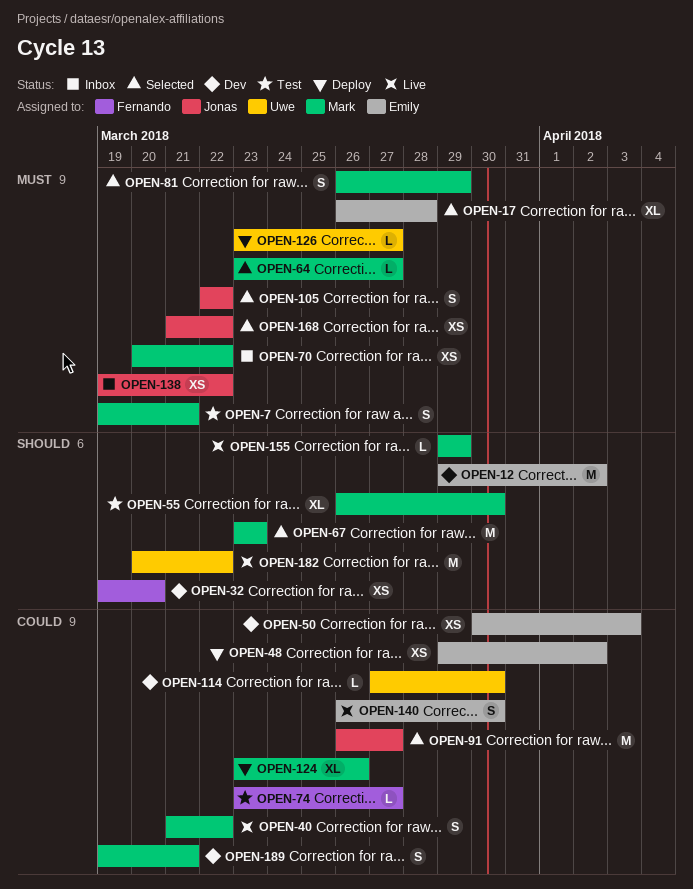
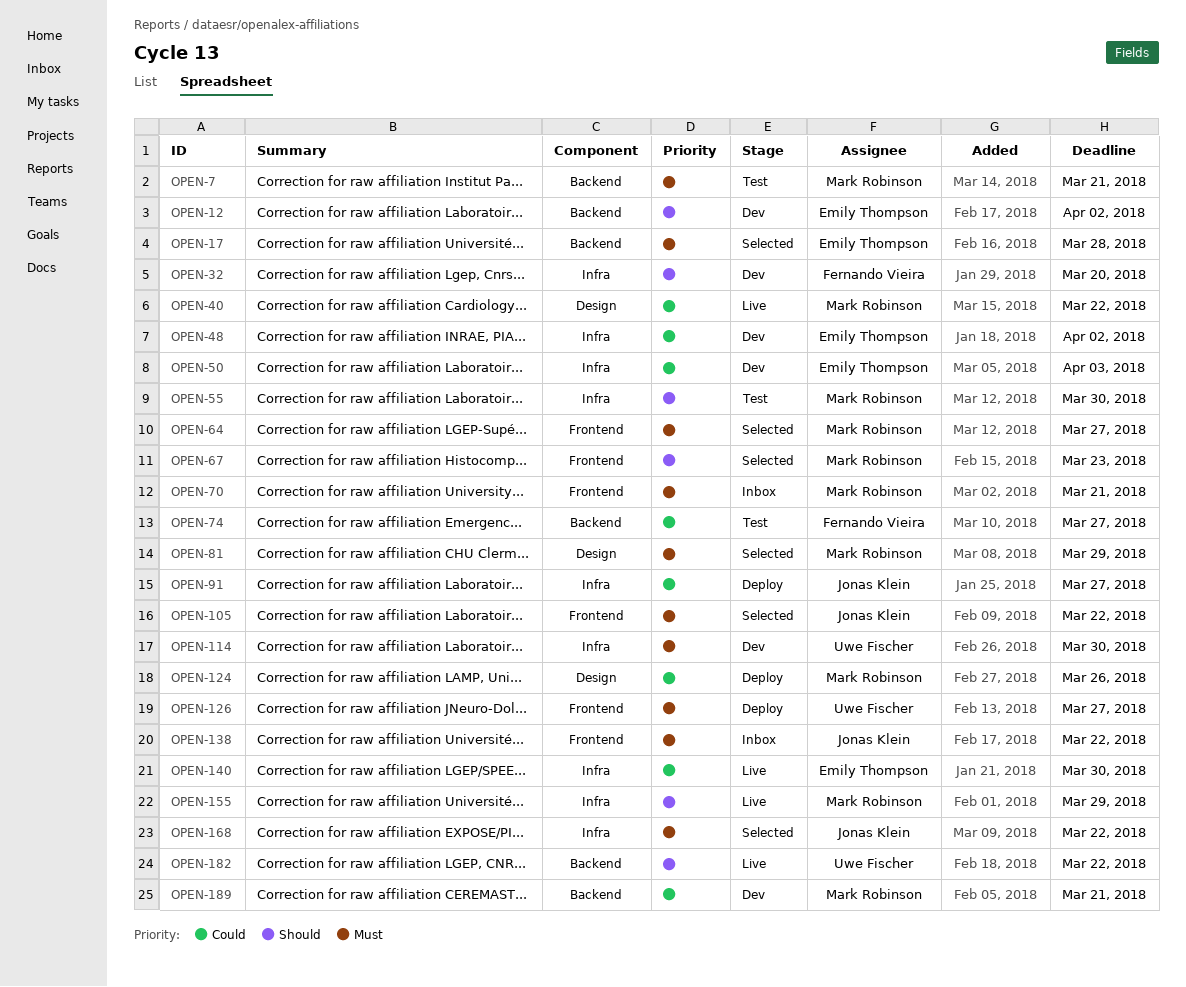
OPEN-48, status: Deploy -> Dev
OPEN-70, due: Mar 22 -> Mar 21
OPEN-91, status: Selected -> Deploy
OPEN-114, priority: Could -> Must

